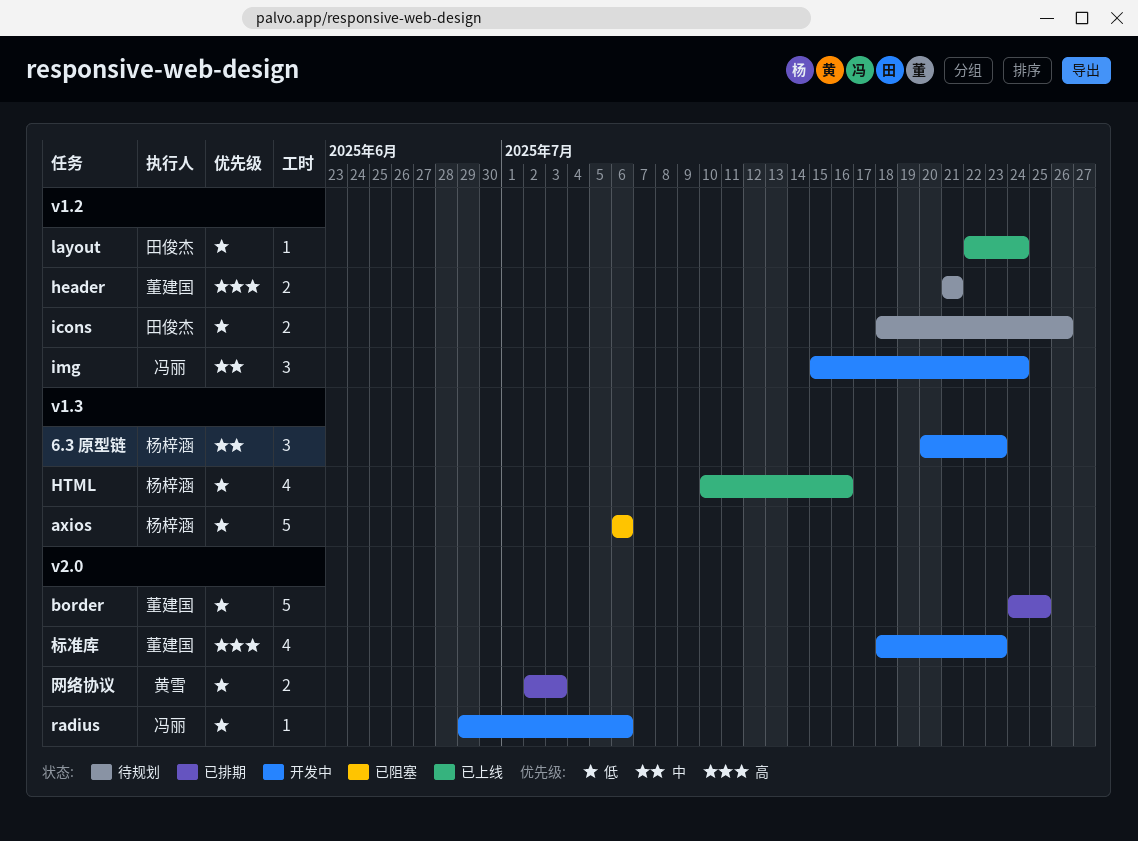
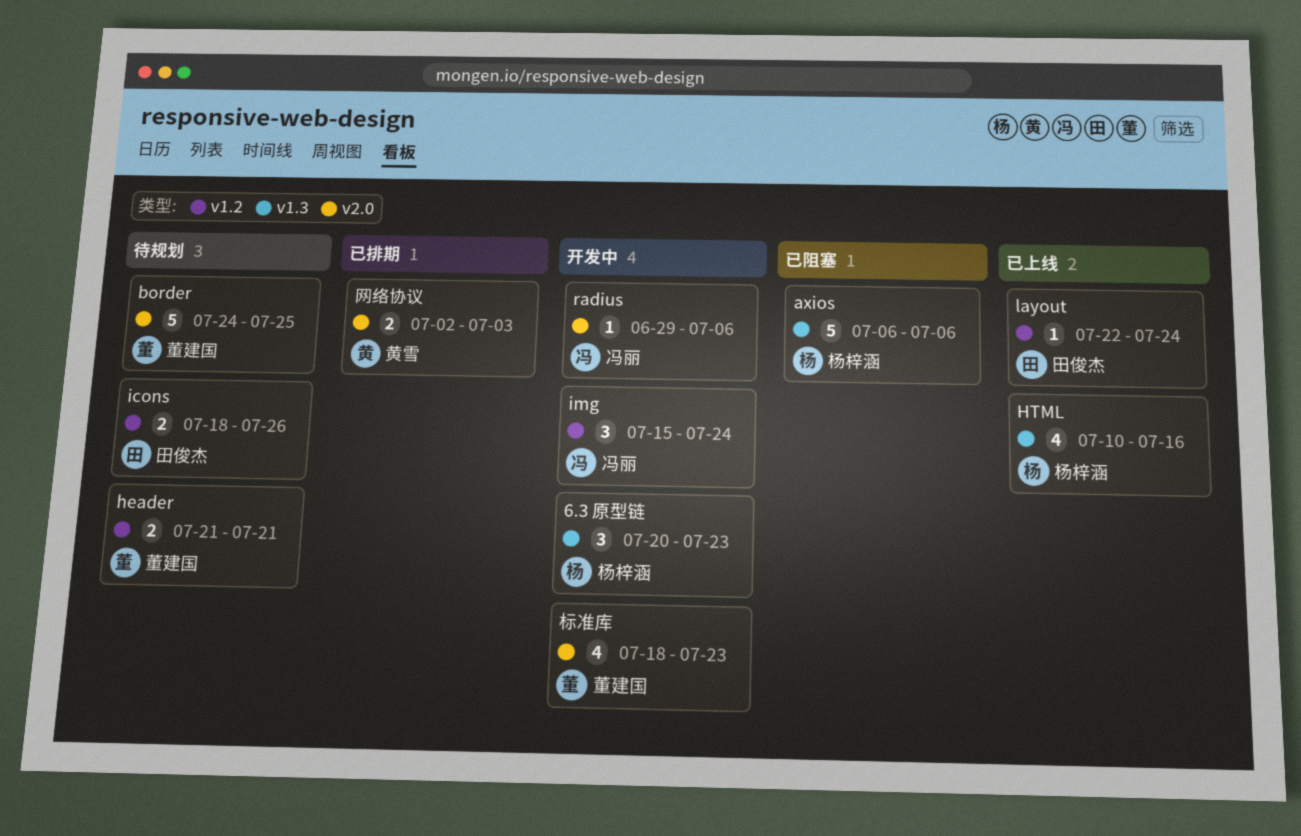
border, status: 已排期 -> 待规划

